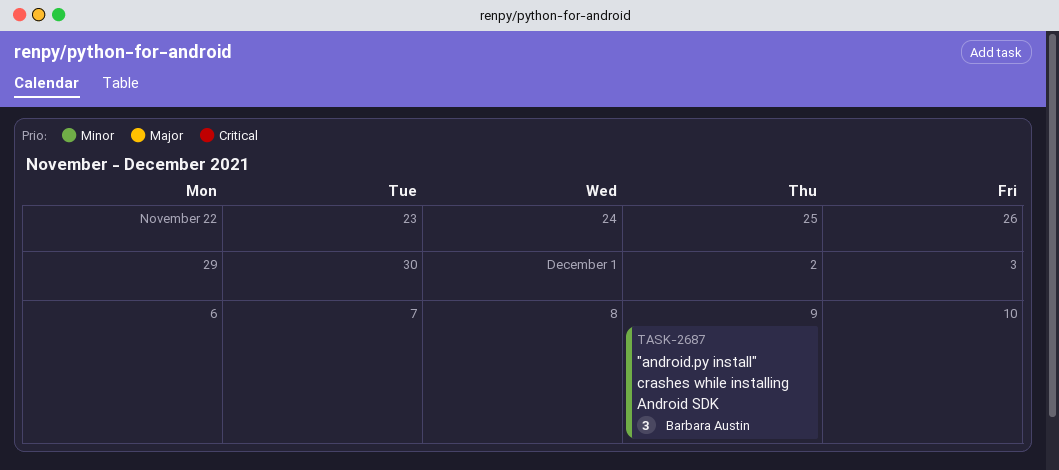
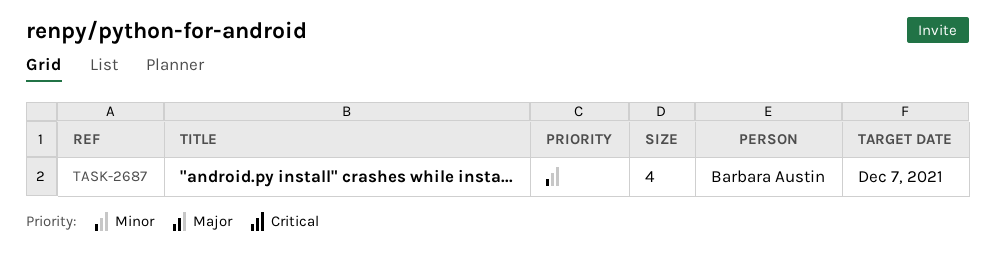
TASK-2687, estimate: 3 -> 4
TASK-2687, due: Dec 9 -> Dec 7

